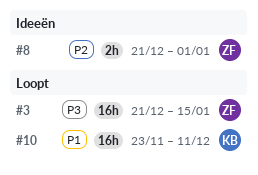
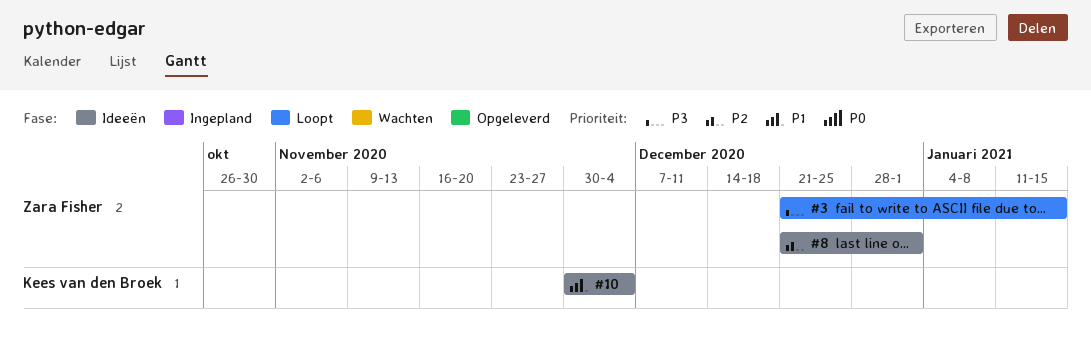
#10, status: Loopt -> Ideeën
#10, start: Nov 23 -> Nov 30
#10, due: Dec 11 -> Dec 4

